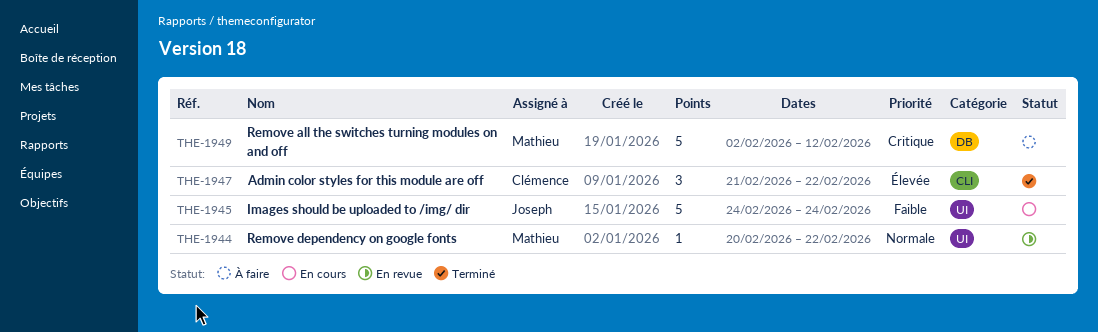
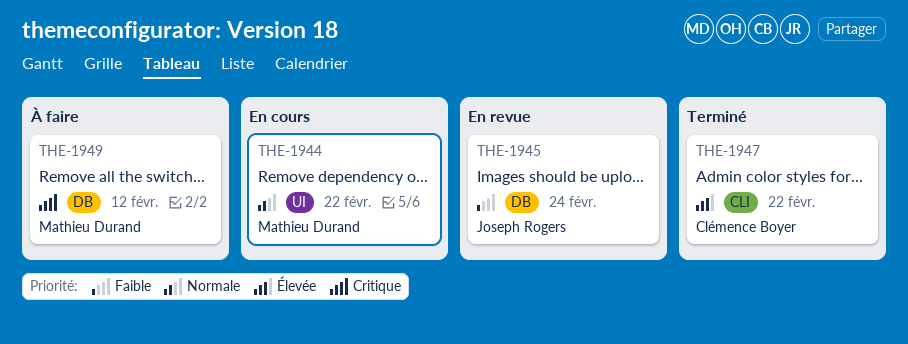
THE-1944, status: En revue -> En cours
THE-1945, status: En cours -> En revue
THE-1945, label: UI -> DB

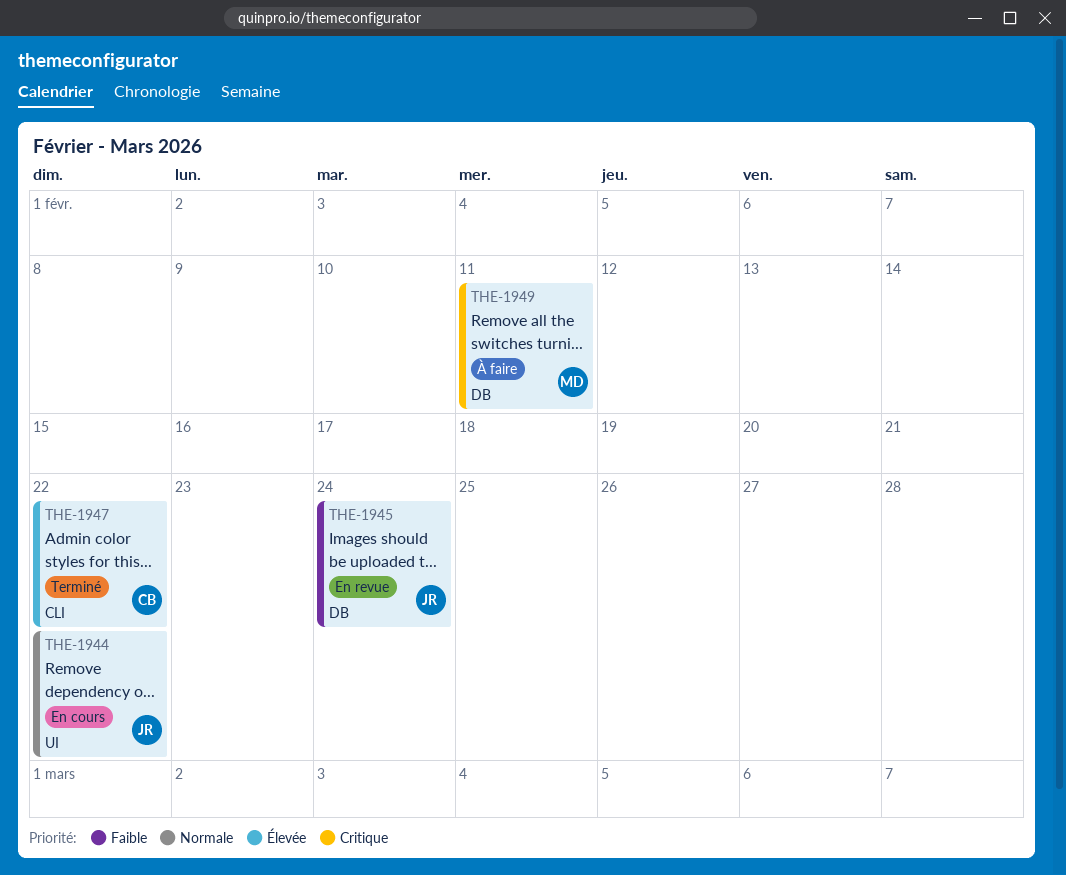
THE-1944, owner: Mathieu Durand -> Joseph Rogers
THE-1949, due: Feb 12 -> Feb 11

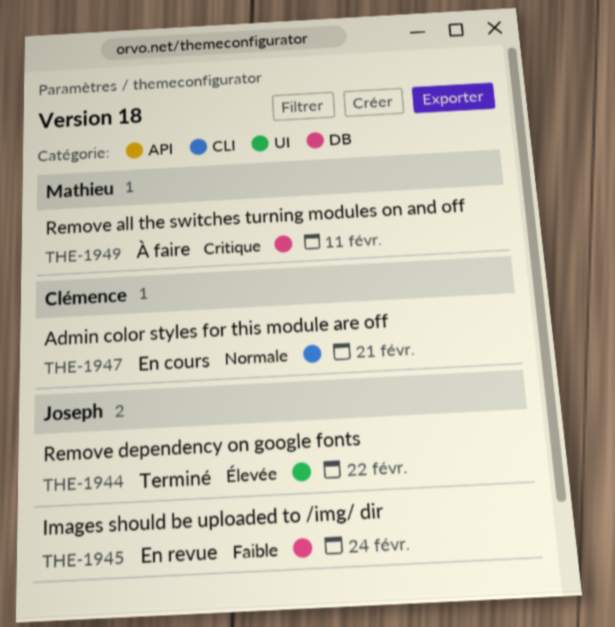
THE-1944, status: En cours -> Terminé
THE-1944, priority: Normale -> Élevée
THE-1947, status: Terminé -> En cours
THE-1947, priority: Élevée -> Normale
THE-1947, due: Feb 22 -> Feb 21

